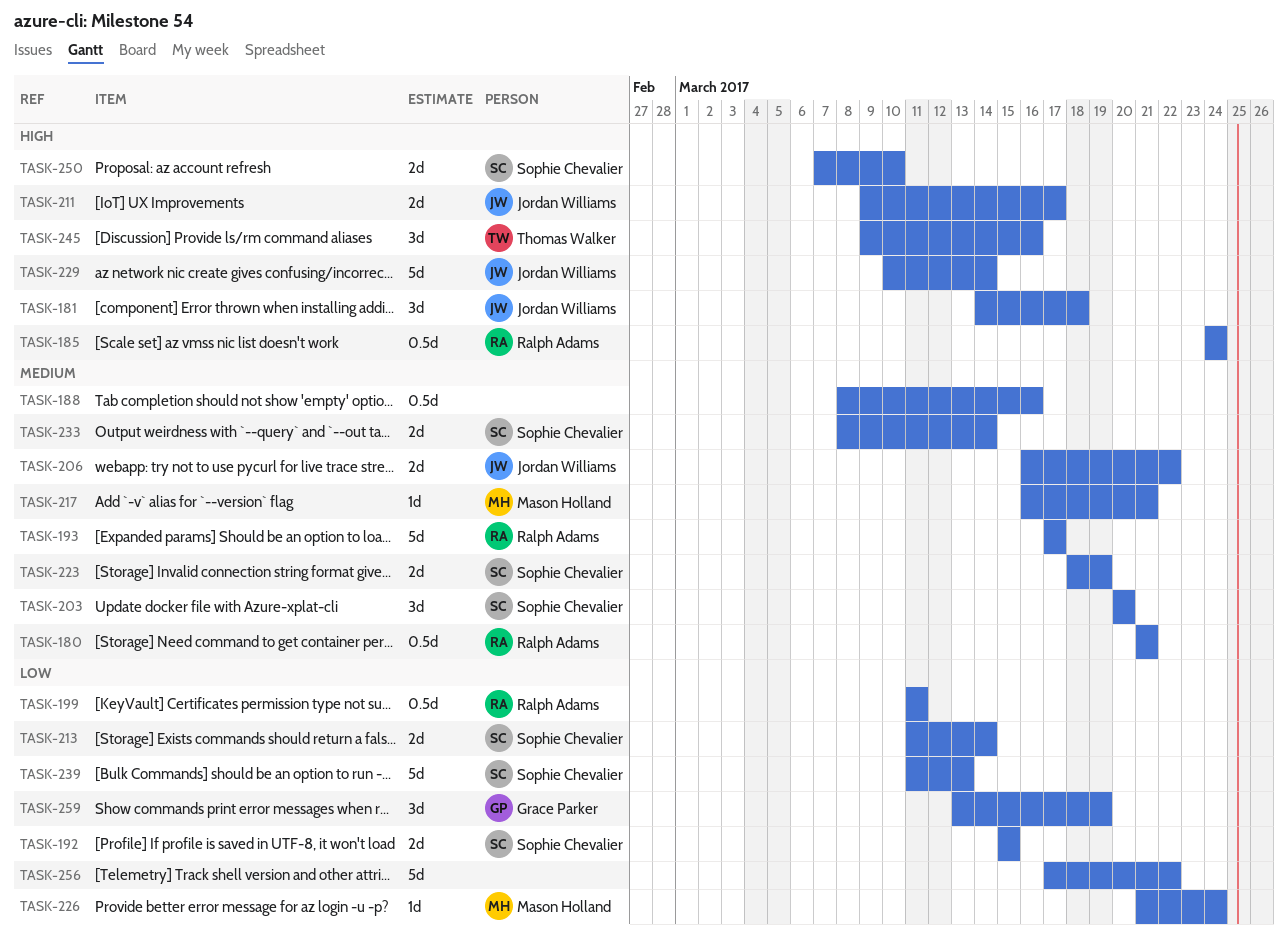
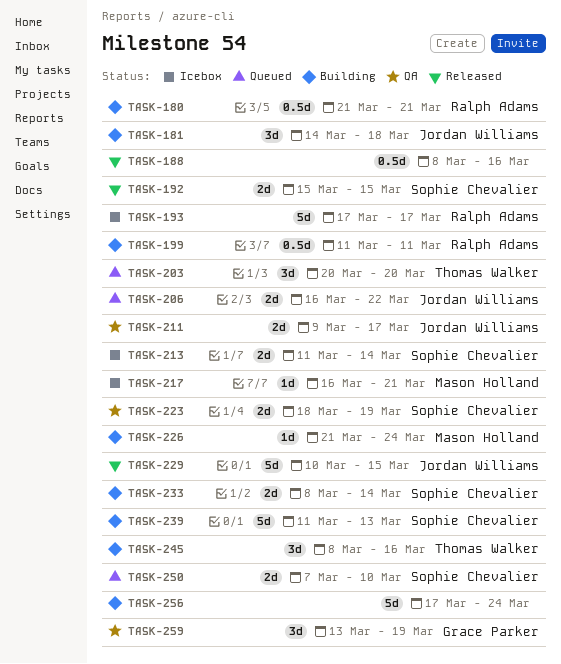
TASK-185: present -> none
TASK-203, owner: Sophie Chevalier -> Thomas Walker
TASK-229, due: Mar 14 -> Mar 15
TASK-245, start: Mar 9 -> Mar 8
TASK-256, due: Mar 22 -> Mar 24

